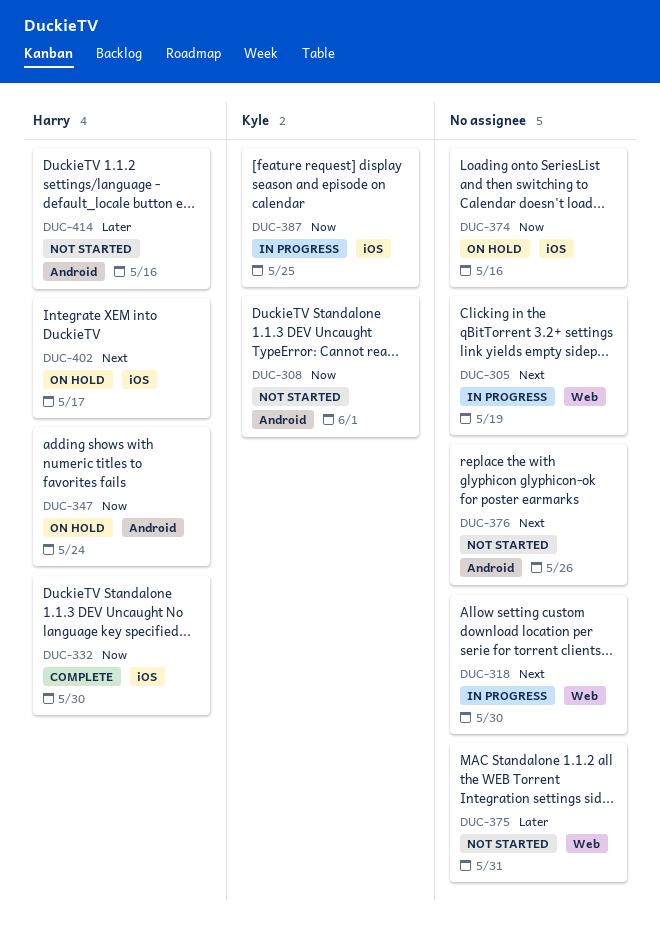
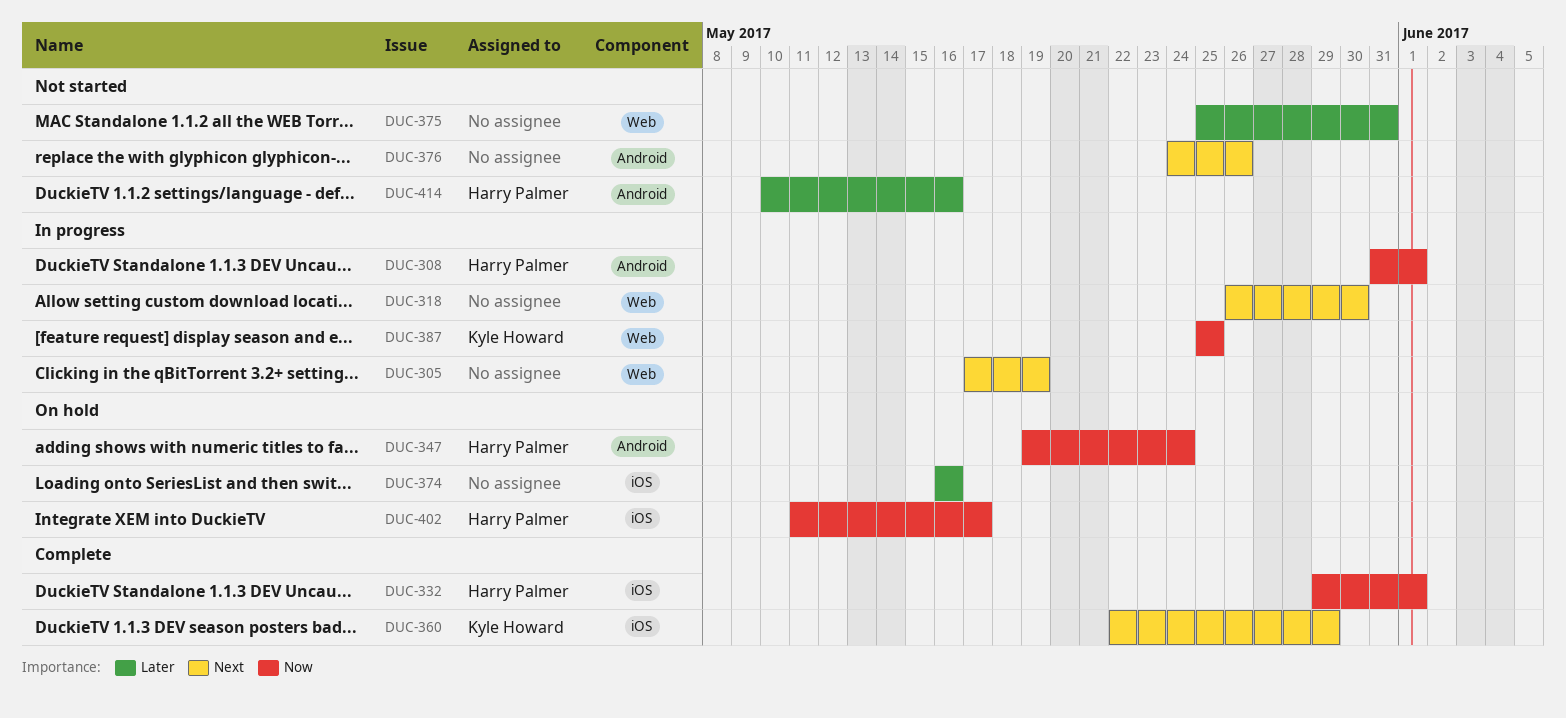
DUC-308, status: Not started -> In progress
DUC-308, owner: Kyle Howard -> Harry Palmer
DUC-332, due: May 30 -> Jun 1
DUC-360: none -> present
DUC-374, priority: Now -> Later
DUC-387, label: iOS -> Web
DUC-402, priority: Next -> Now

